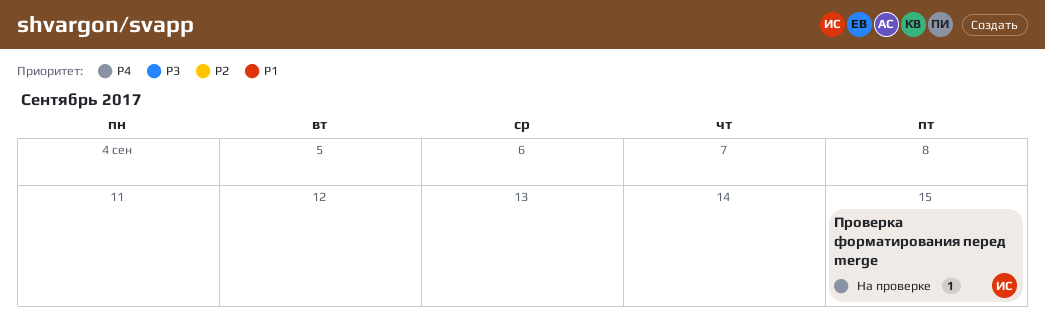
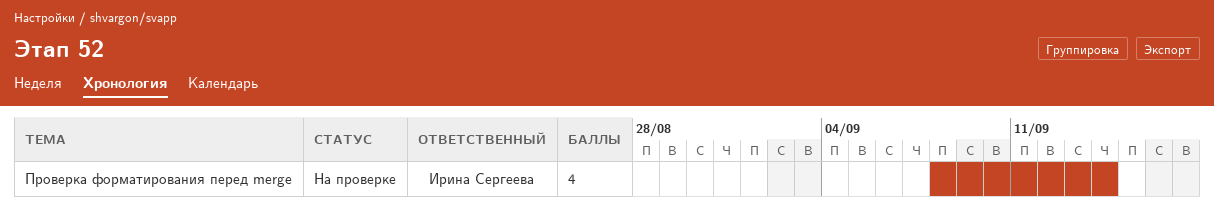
Проверка форматирования перед merge, estimate: 1 -> 4
Проверка форматирования перед merge, due: Sep 15 -> Sep 14

